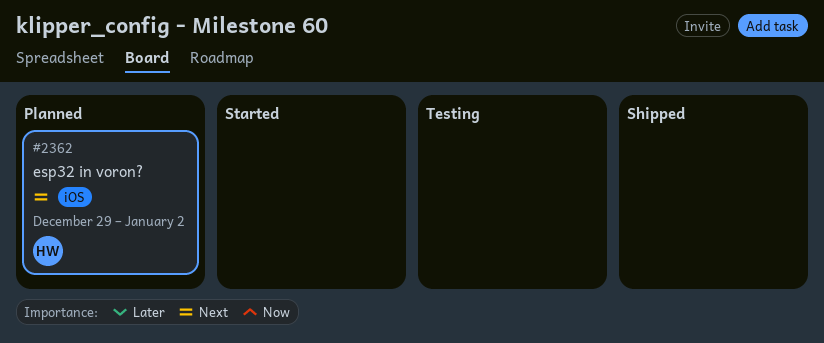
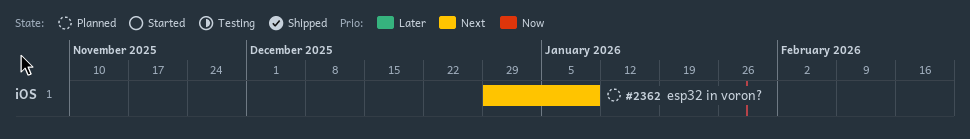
#2362, due: Jan 2 -> Jan 9

